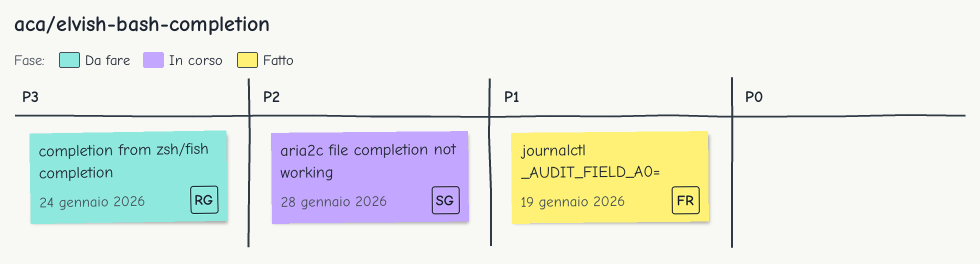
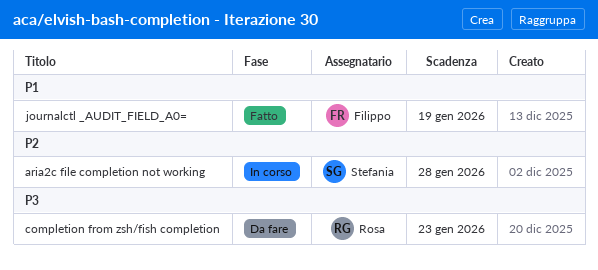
completion from zsh/fish completion, due: Jan 24 -> Jan 23

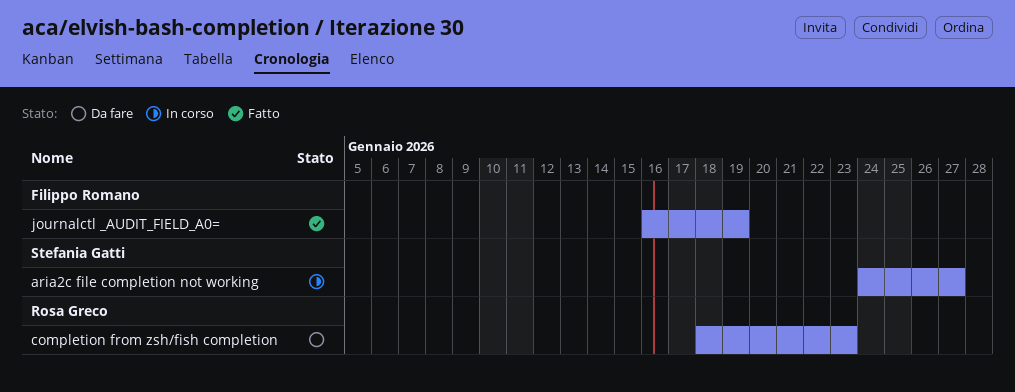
aria2c file completion not working, due: Jan 28 -> Jan 27

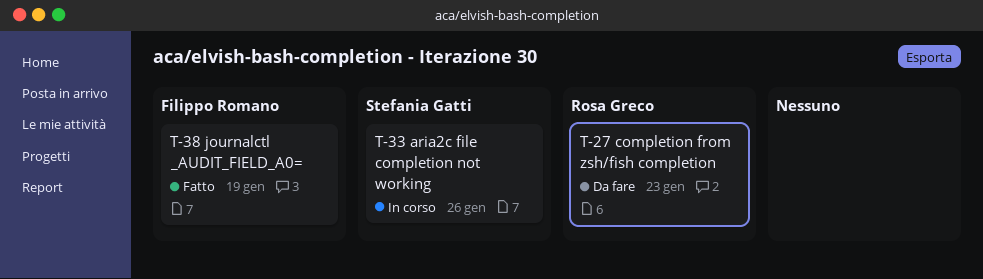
aria2c file completion not working, due: Jan 27 -> Jan 26

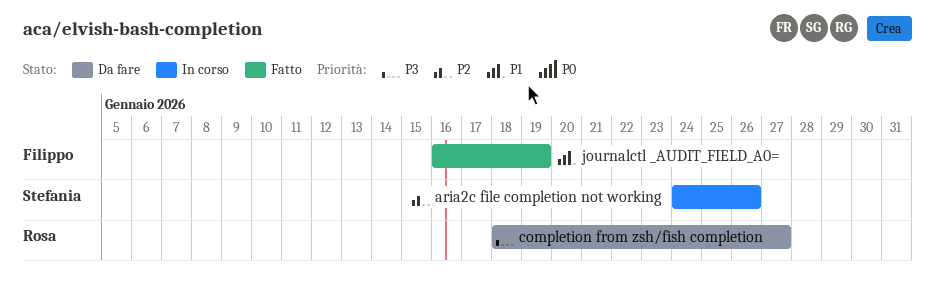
completion from zsh/fish completion, due: Jan 23 -> Jan 27

